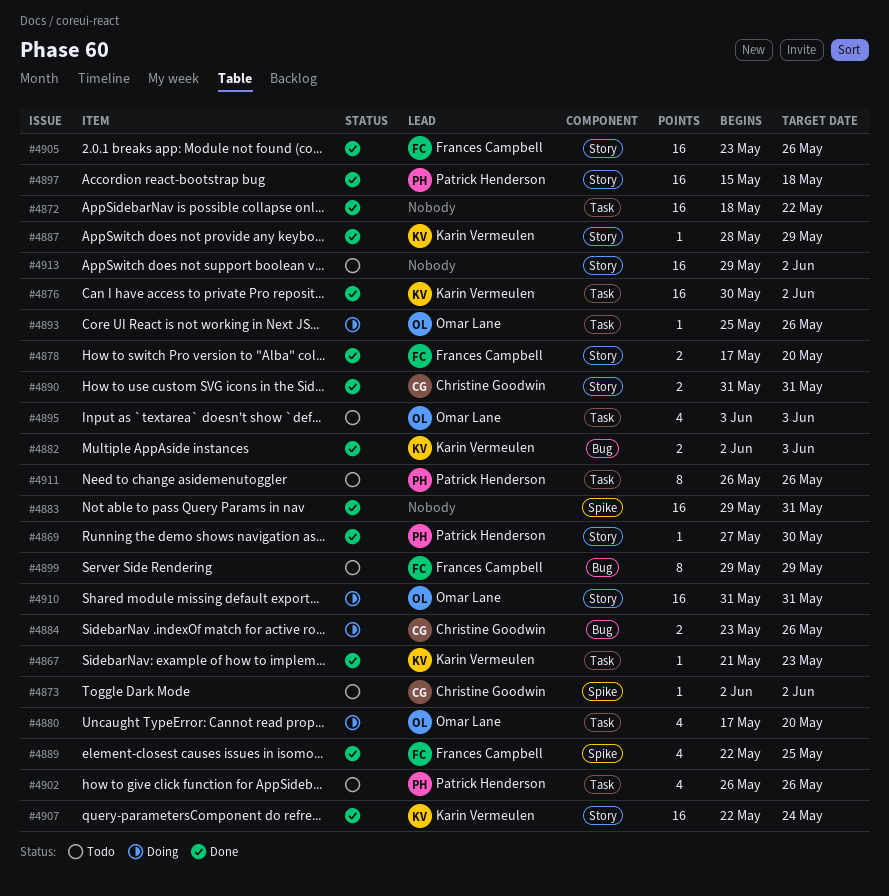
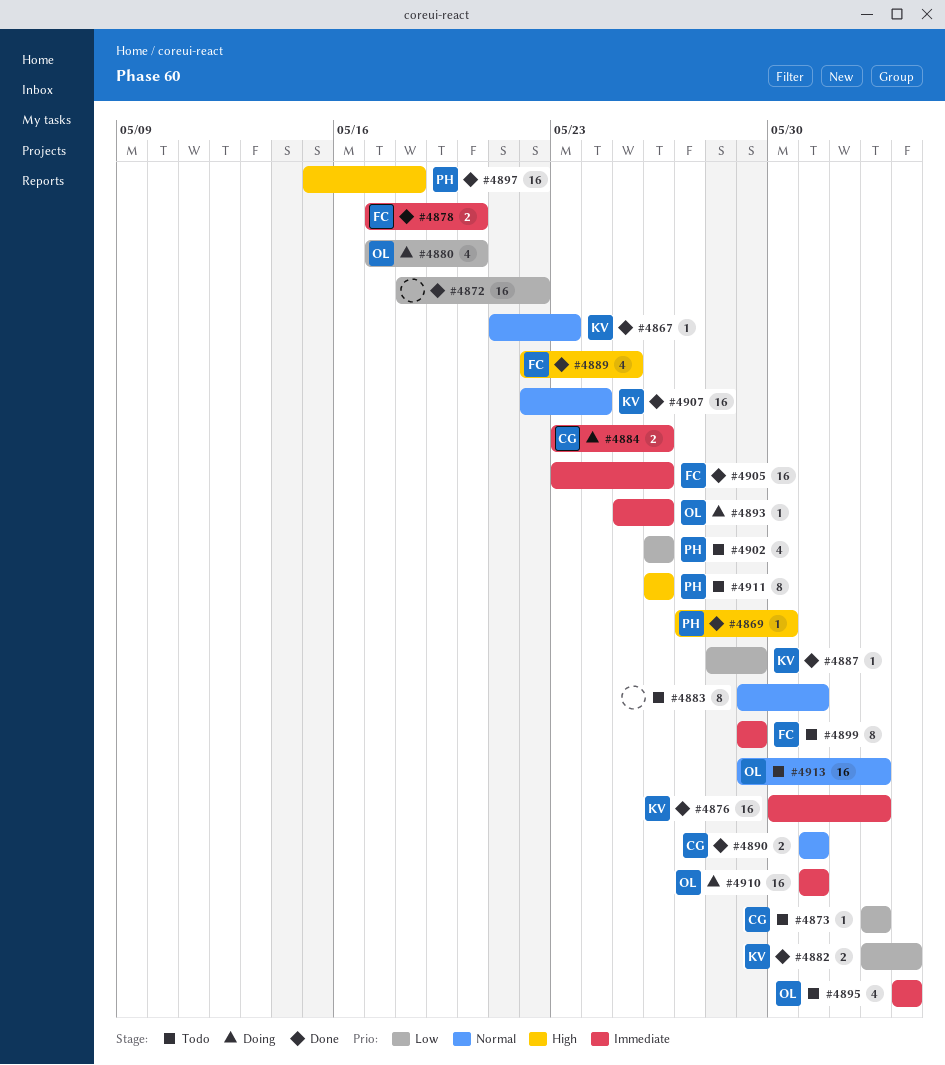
#4883, status: Done -> Todo
#4883, estimate: 16 -> 8
#4913, owner: none -> Omar Lane

